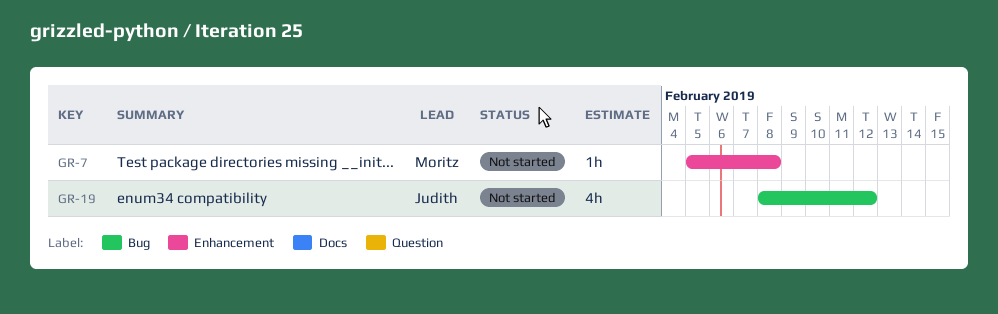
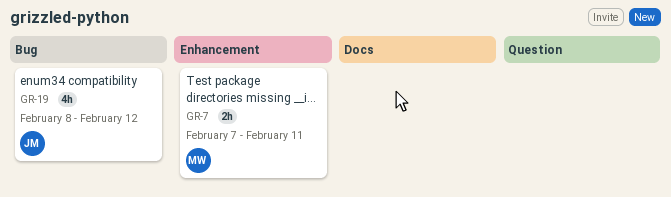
GR-7, estimate: 1h -> 2h
GR-7, start: Feb 5 -> Feb 7
GR-7, due: Feb 8 -> Feb 11

